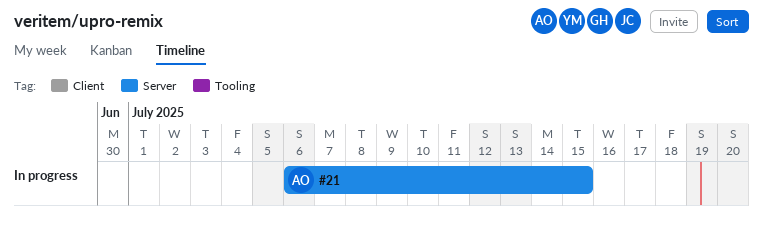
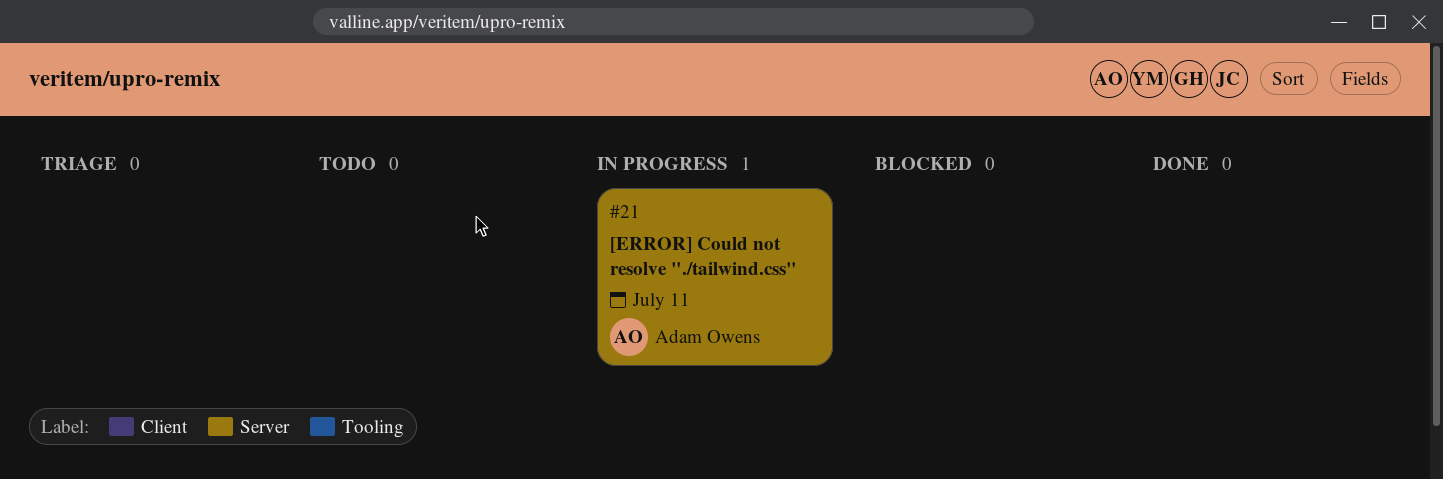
#21, due: Jul 15 -> Jul 11

